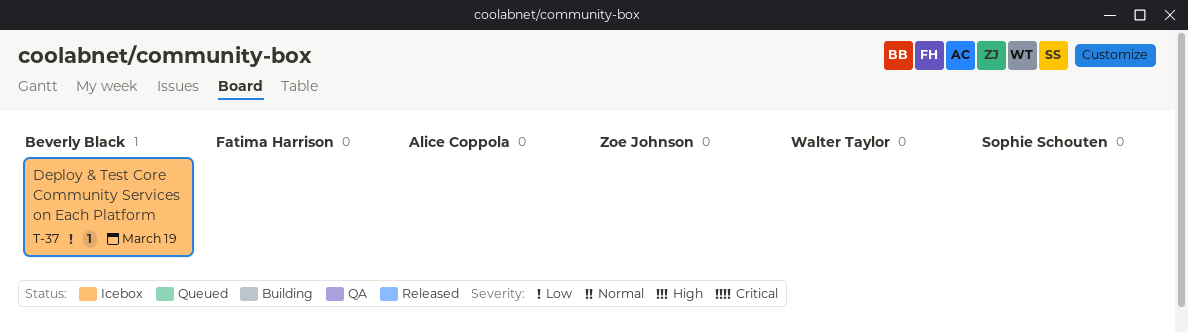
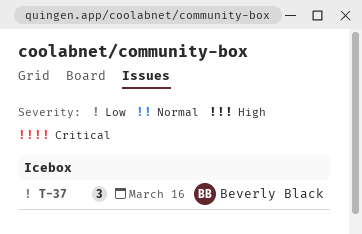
T-37, estimate: 1 -> 3
T-37, due: Mar 19 -> Mar 16

